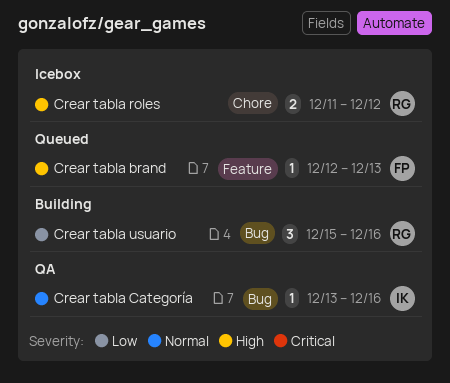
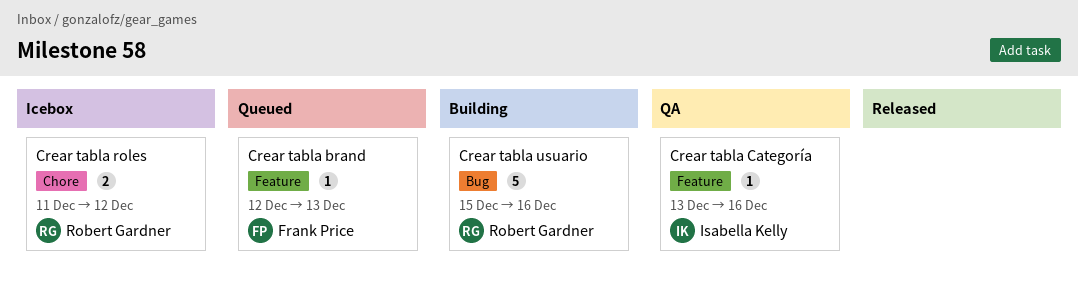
Crear tabla Categoría, label: Bug -> Feature
Crear tabla usuario, estimate: 3 -> 5

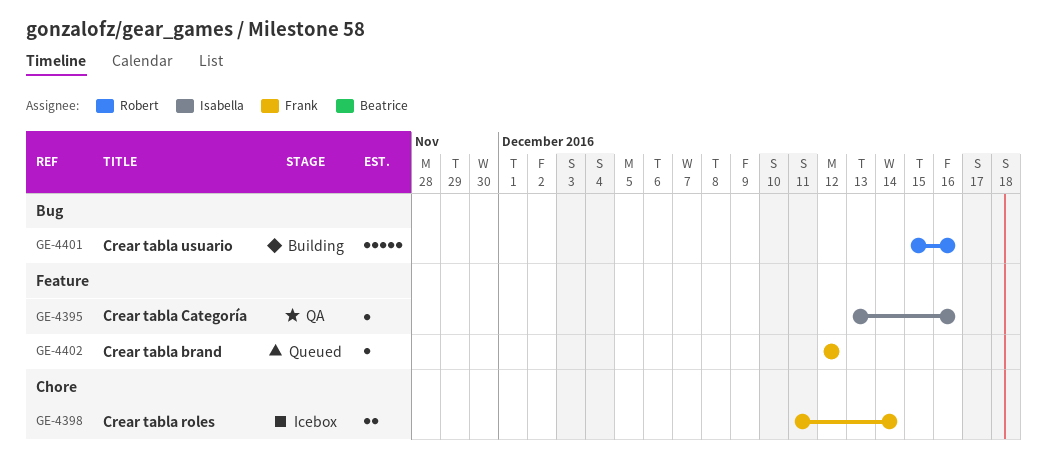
Crear tabla brand, due: Dec 13 -> Dec 12
Crear tabla roles, owner: Robert Gardner -> Frank Price
Crear tabla roles, due: Dec 12 -> Dec 14

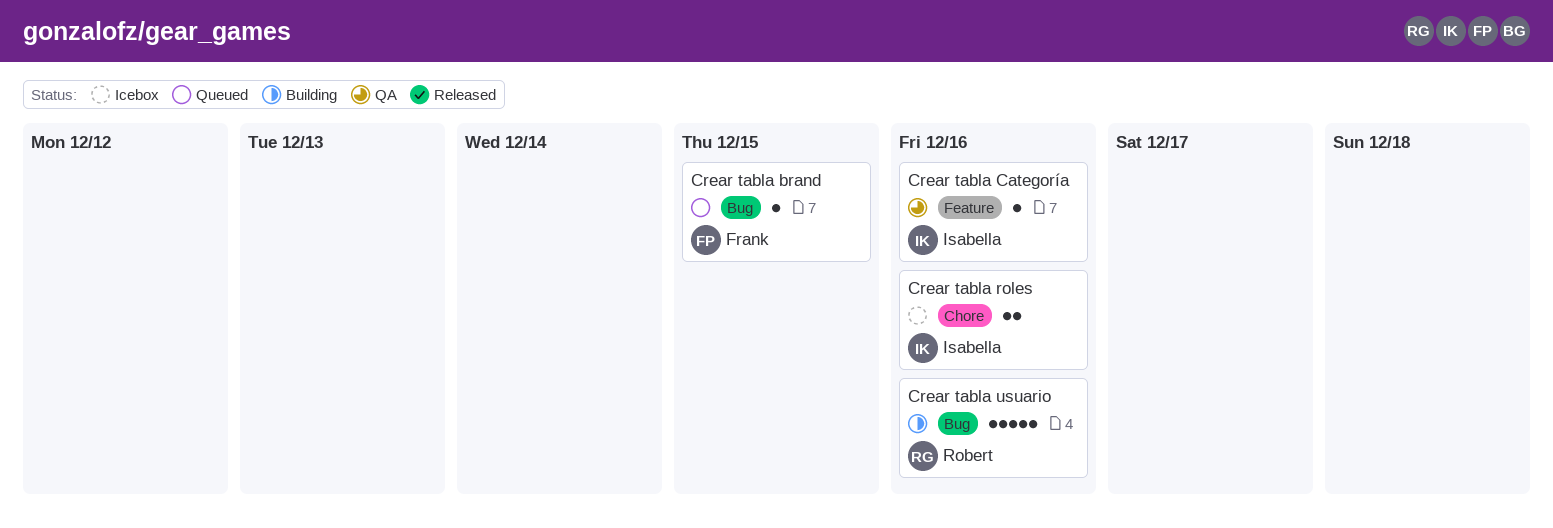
Crear tabla brand, label: Feature -> Bug
Crear tabla brand, due: Dec 12 -> Dec 15
Crear tabla roles, owner: Frank -> Isabella
Crear tabla roles, due: Dec 14 -> Dec 16

